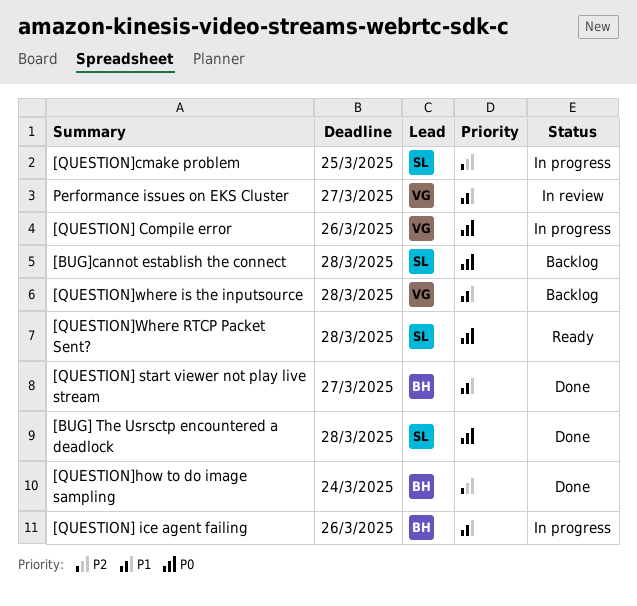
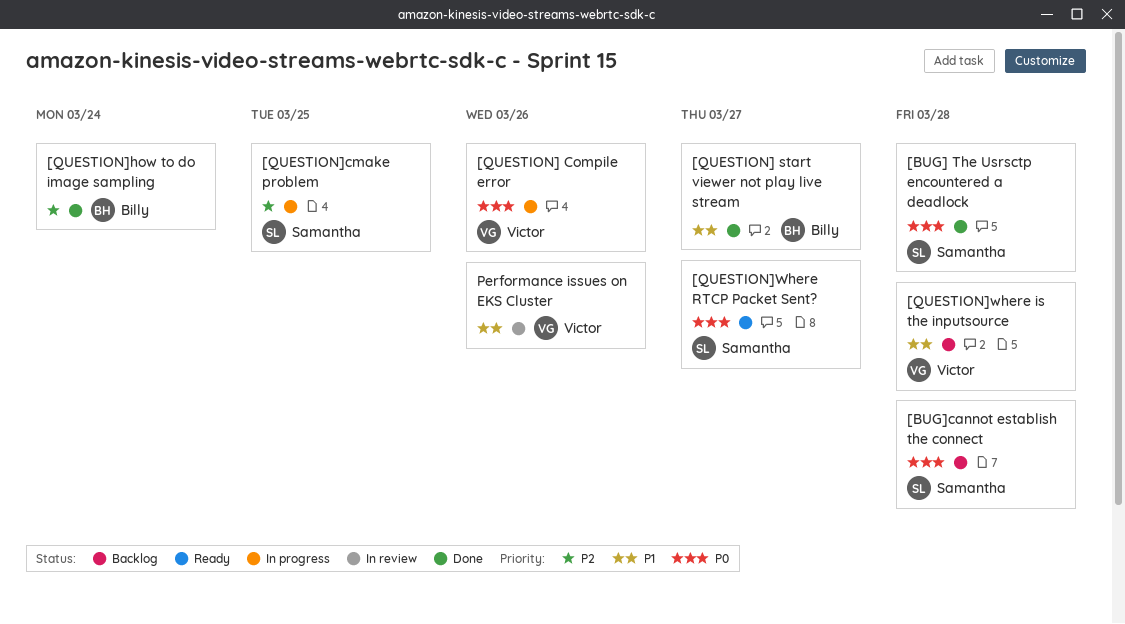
[QUESTION] ice agent failing: present -> none
[QUESTION]Where RTCP Packet Sent?, due: Mar 28 -> Mar 27
Performance issues on EKS Cluster, due: Mar 27 -> Mar 26

